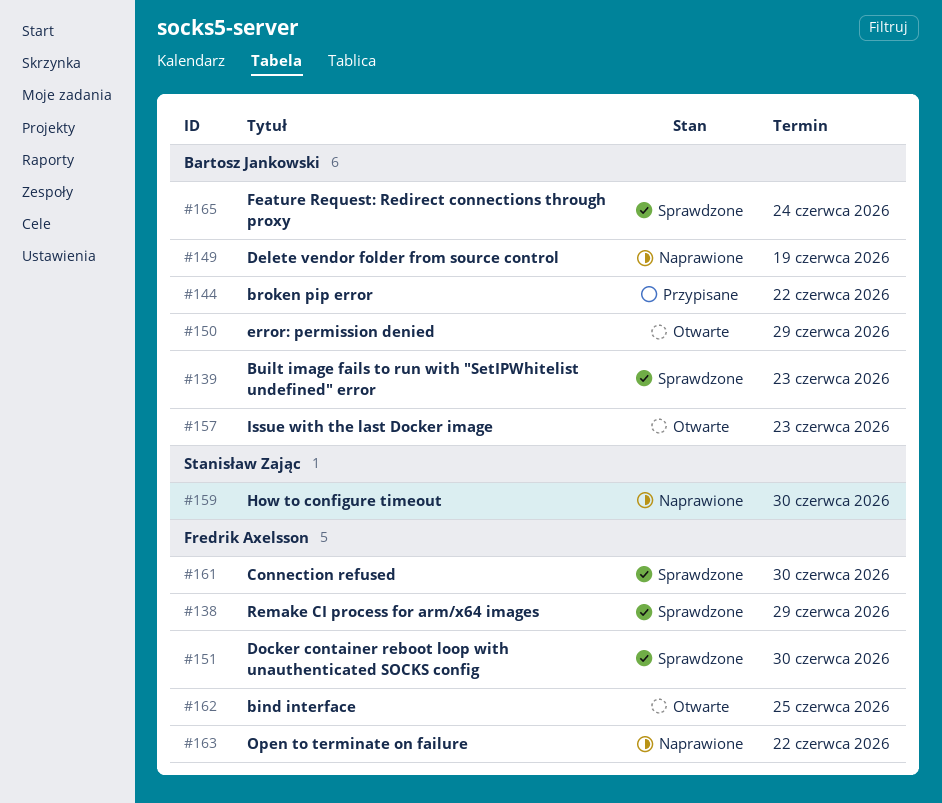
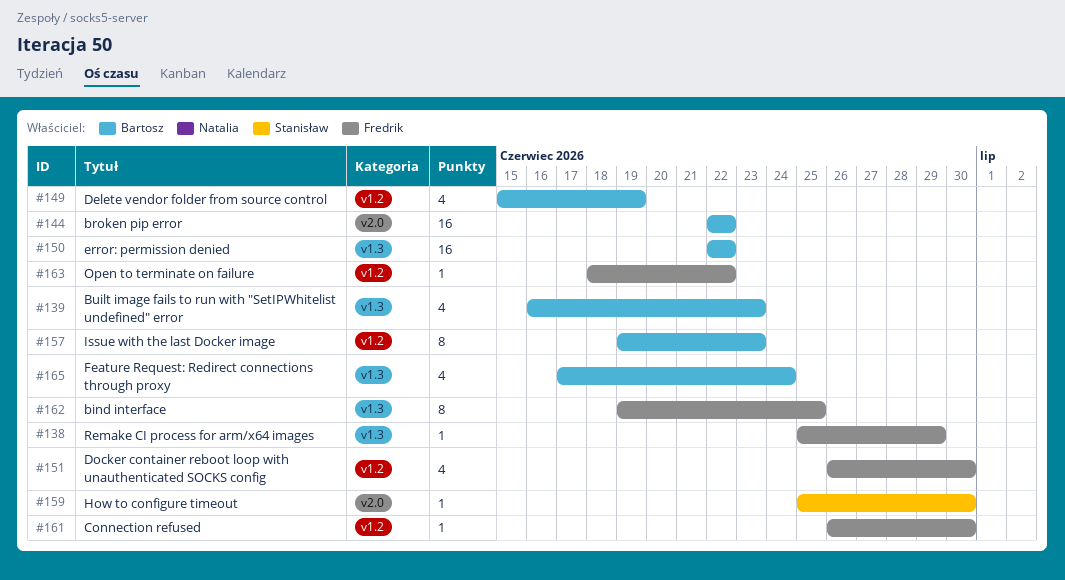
#150, due: Jun 29 -> Jun 22

